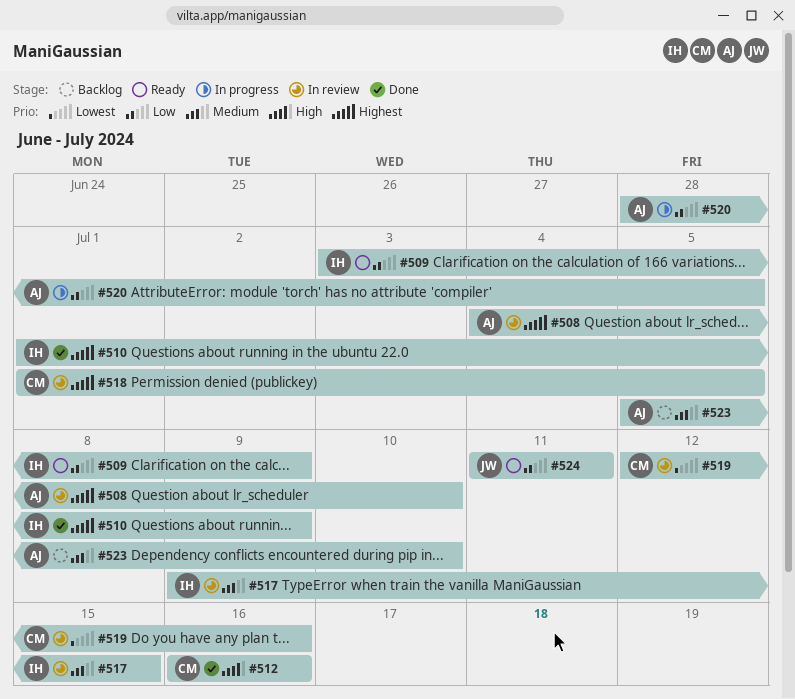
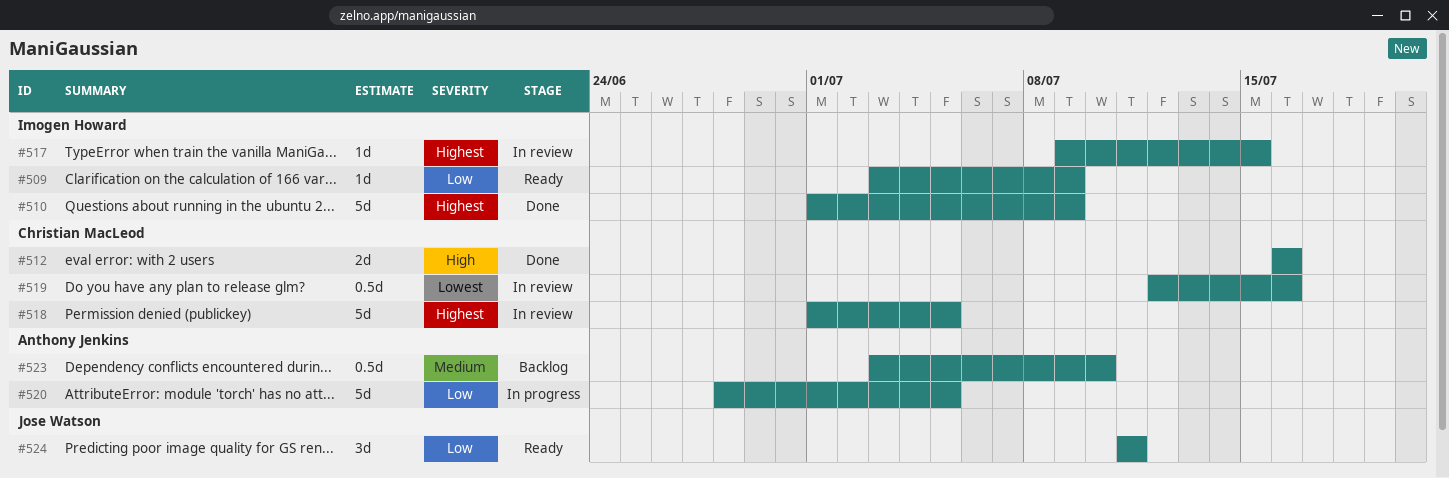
#508: present -> none
#517, priority: Medium -> Highest
#523, start: Jul 5 -> Jul 3

